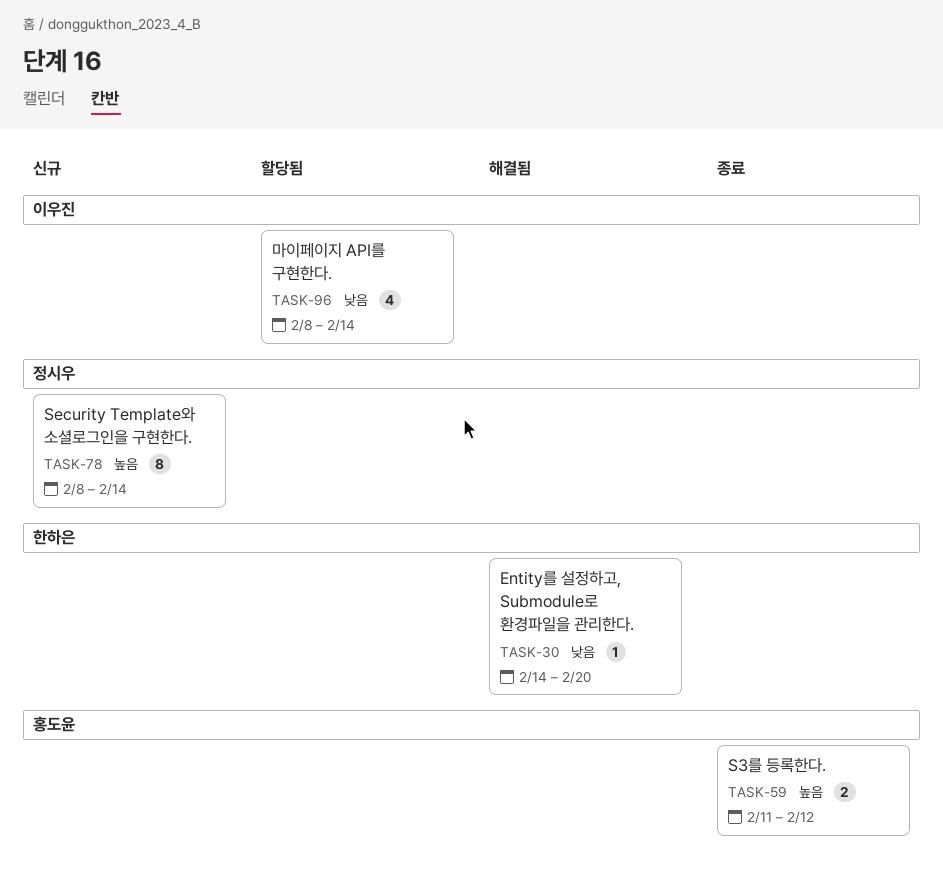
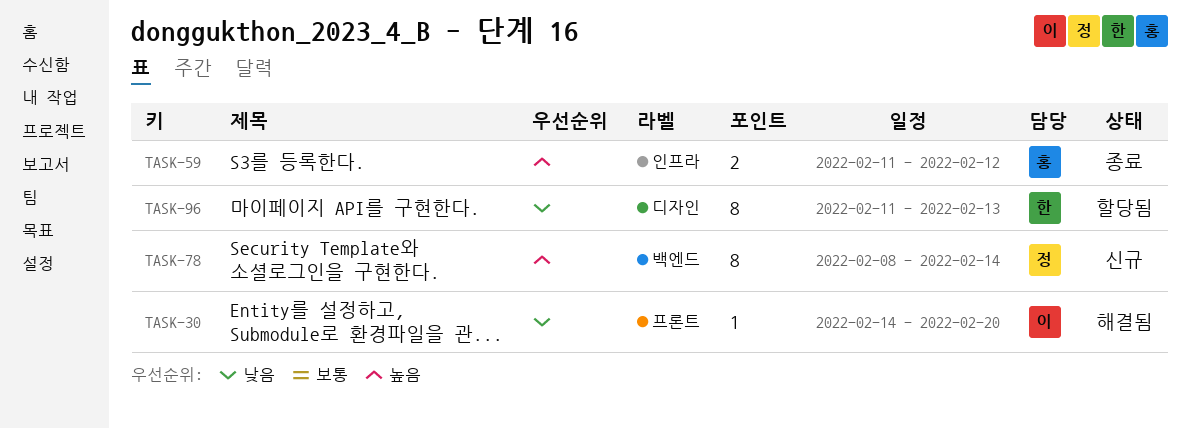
TASK-30, owner: 한하은 -> 이우진
TASK-96, owner: 이우진 -> 한하은
TASK-96, estimate: 4 -> 8
TASK-96, start: Feb 8 -> Feb 11
TASK-96, due: Feb 14 -> Feb 13

